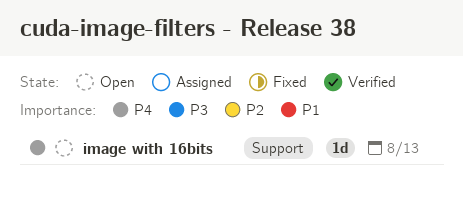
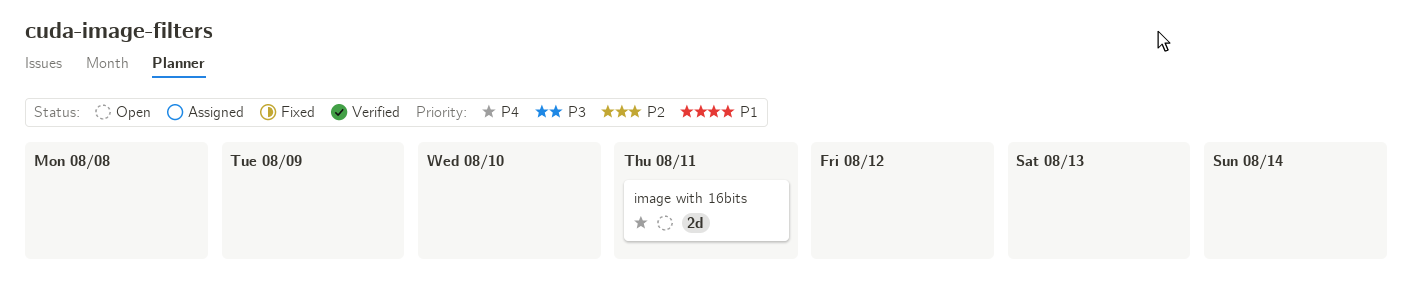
image with 16bits, estimate: 1d -> 2d
image with 16bits, due: Aug 13 -> Aug 11

